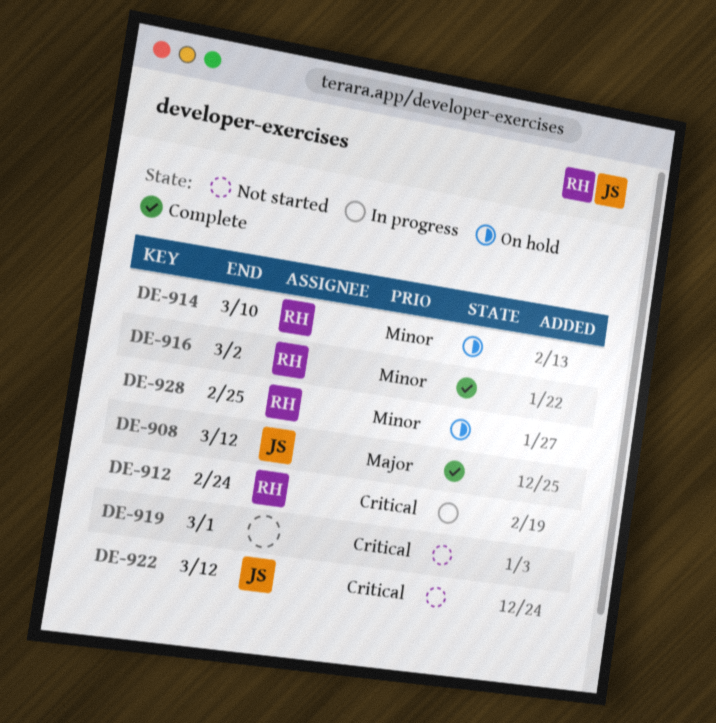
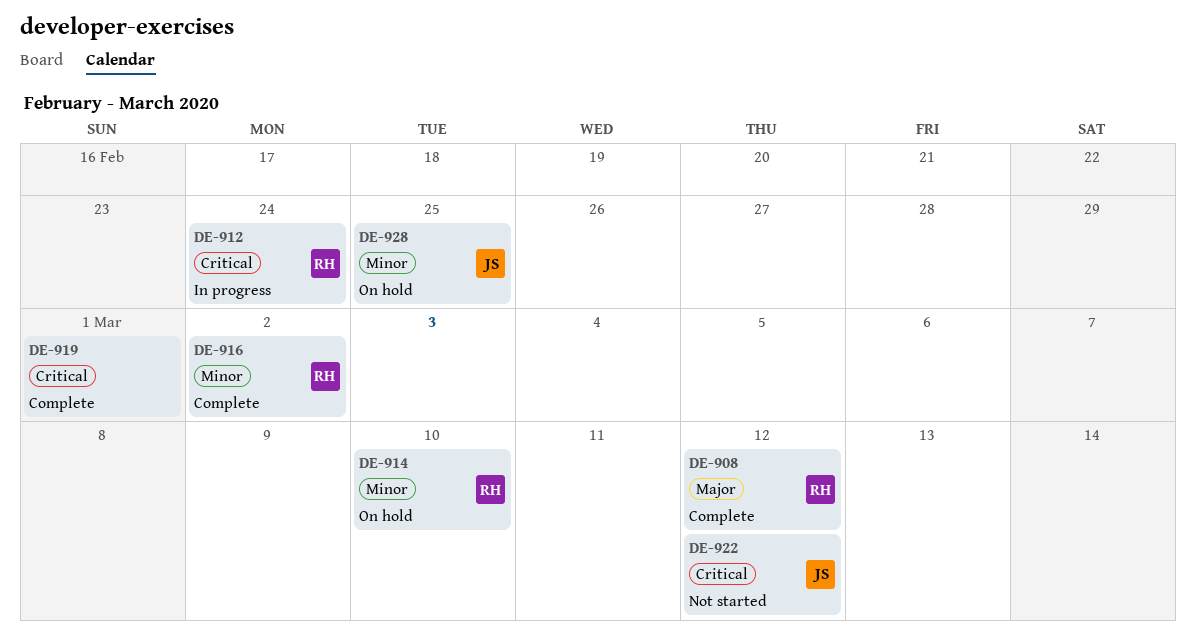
DE-908, owner: JS -> RH
DE-919, status: Not started -> Complete
DE-928, owner: RH -> JS

